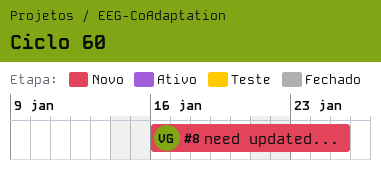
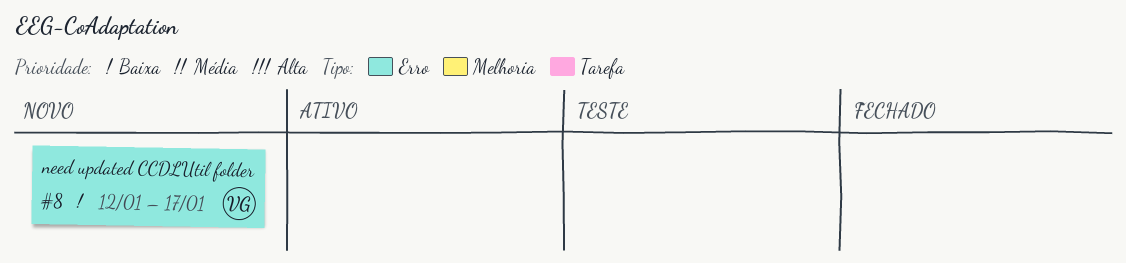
#8, start: Jan 16 -> Jan 12
#8, due: Jan 25 -> Jan 17

